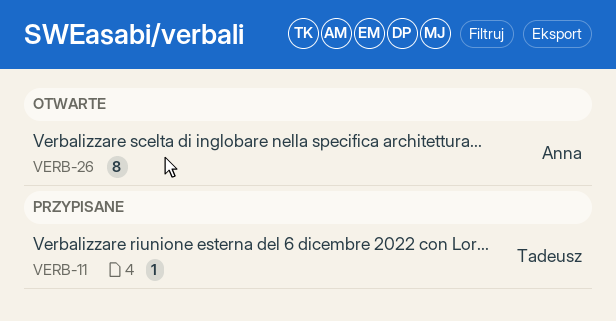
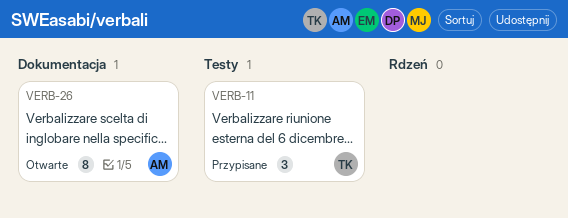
VERB-11, estimate: 1 -> 3

